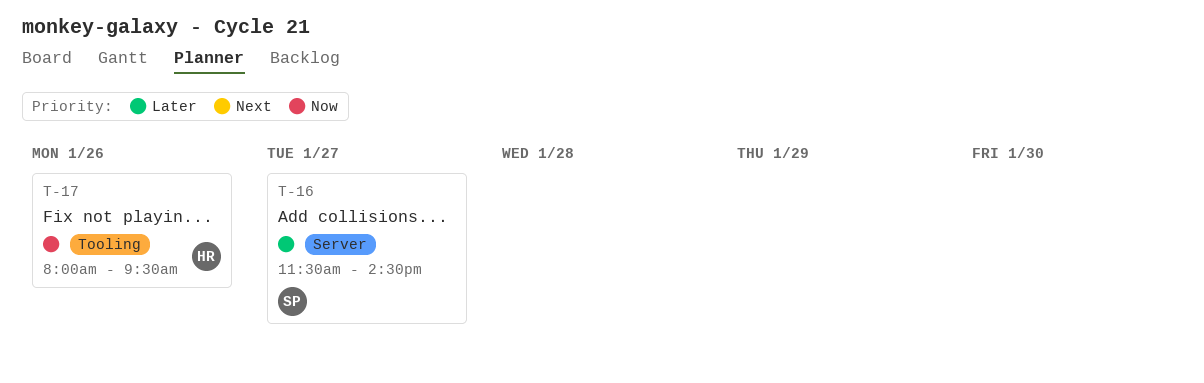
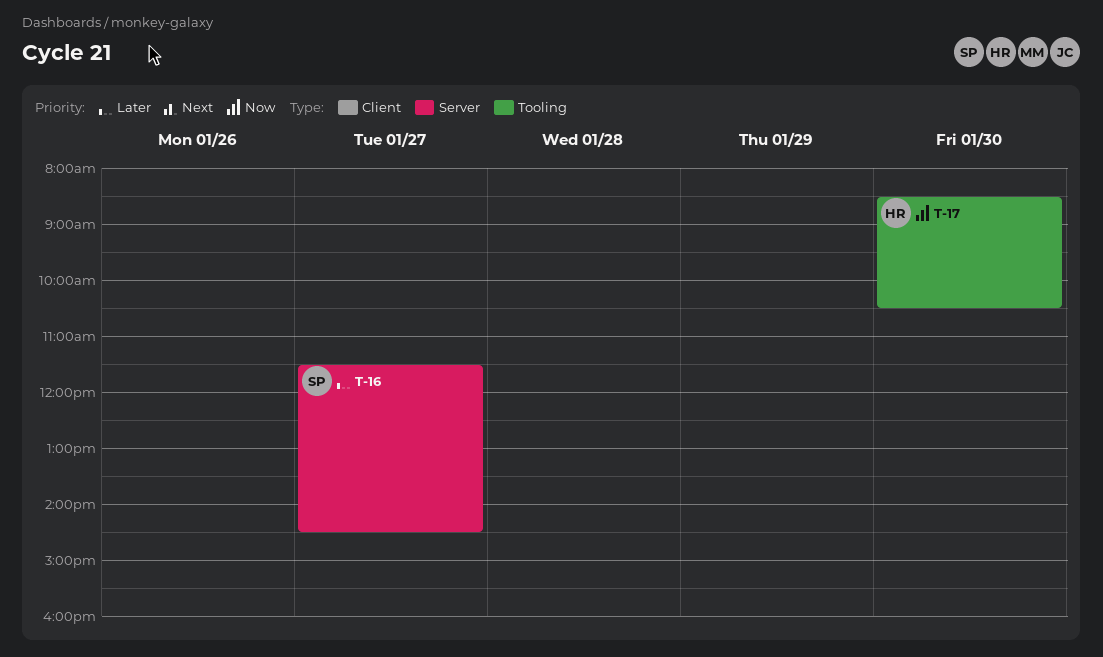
T-17, day: Jan 26 -> Jan 30
T-17, begins: 08:00 -> 08:30
T-17, ends: 09:30 -> 10:30

